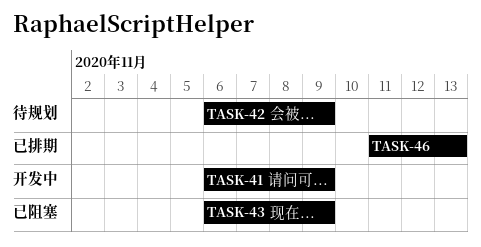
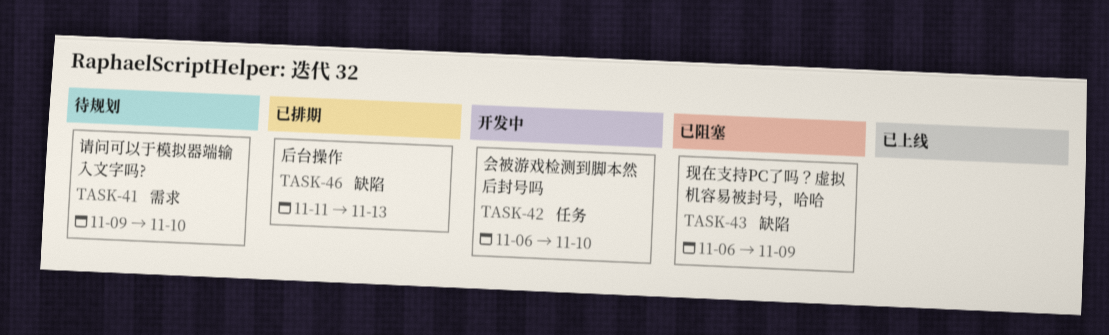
TASK-41, status: 开发中 -> 待规划
TASK-41, start: Nov 6 -> Nov 9
TASK-41, due: Nov 9 -> Nov 10
TASK-42, status: 待规划 -> 开发中
TASK-42, due: Nov 9 -> Nov 10

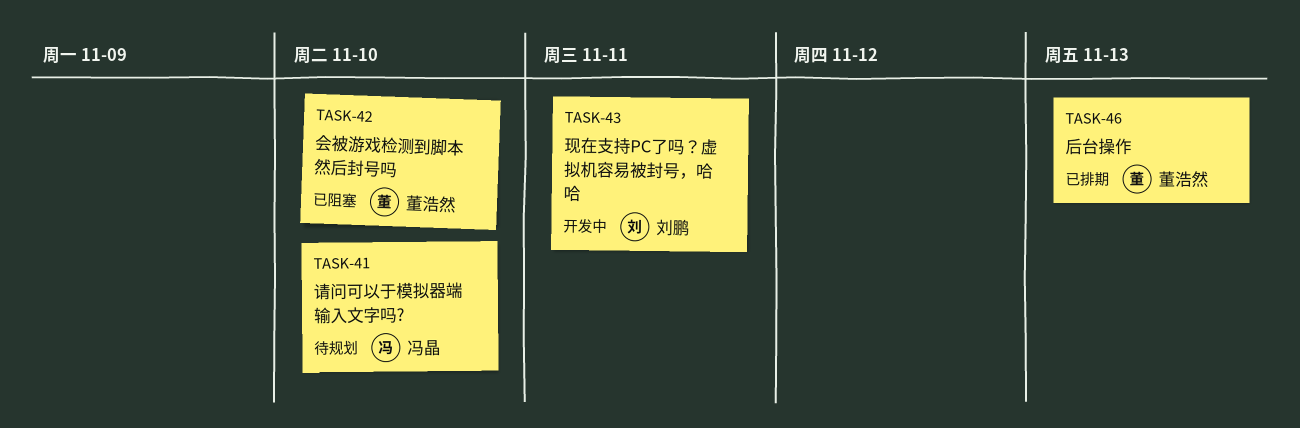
TASK-42, status: 开发中 -> 已阻塞
TASK-43, status: 已阻塞 -> 开发中
TASK-43, due: Nov 9 -> Nov 11

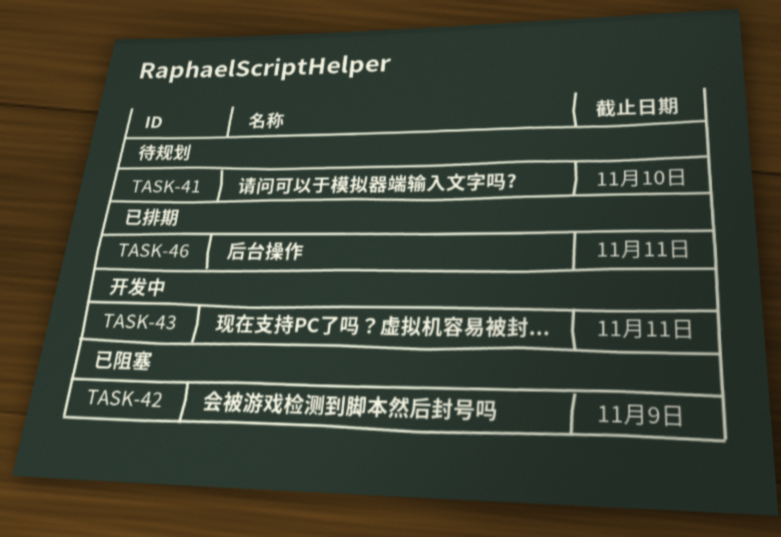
TASK-42, due: Nov 10 -> Nov 9
TASK-46, due: Nov 13 -> Nov 11

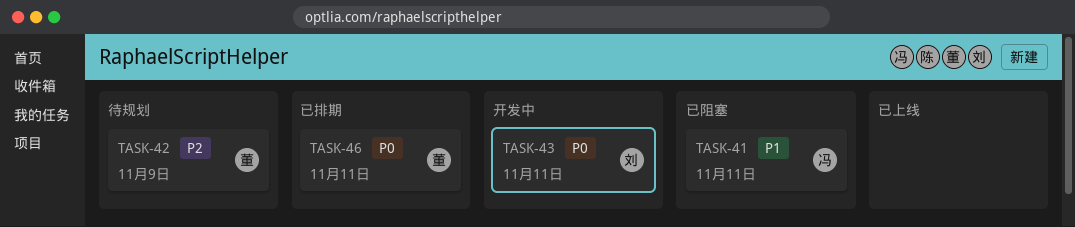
TASK-41, status: 待规划 -> 已阻塞
TASK-41, due: Nov 10 -> Nov 11
TASK-42, status: 已阻塞 -> 待规划

